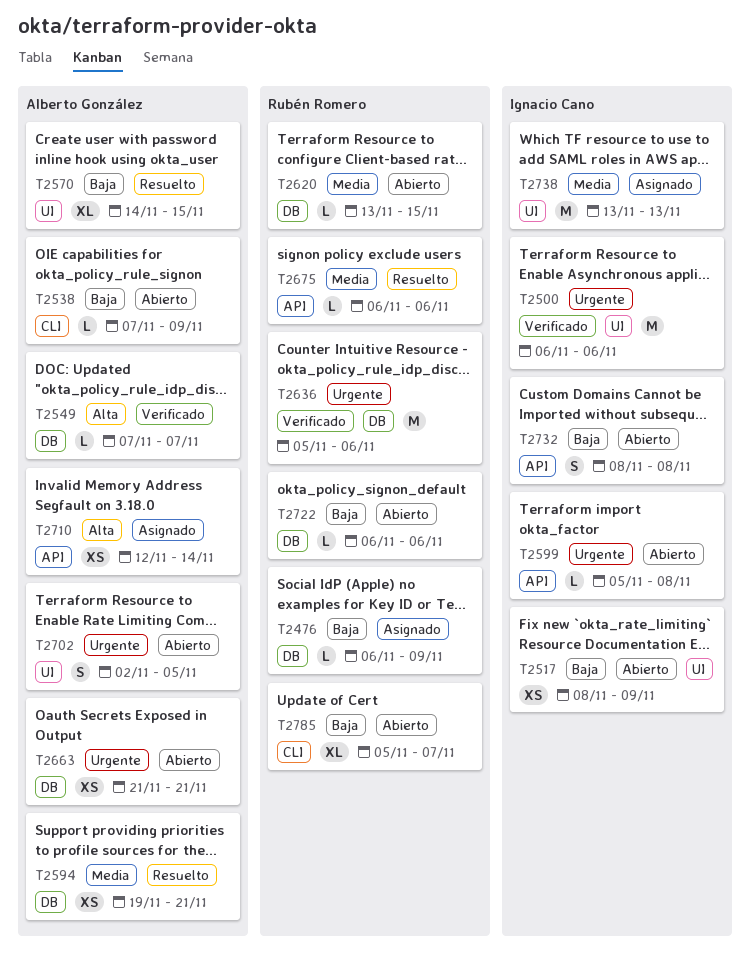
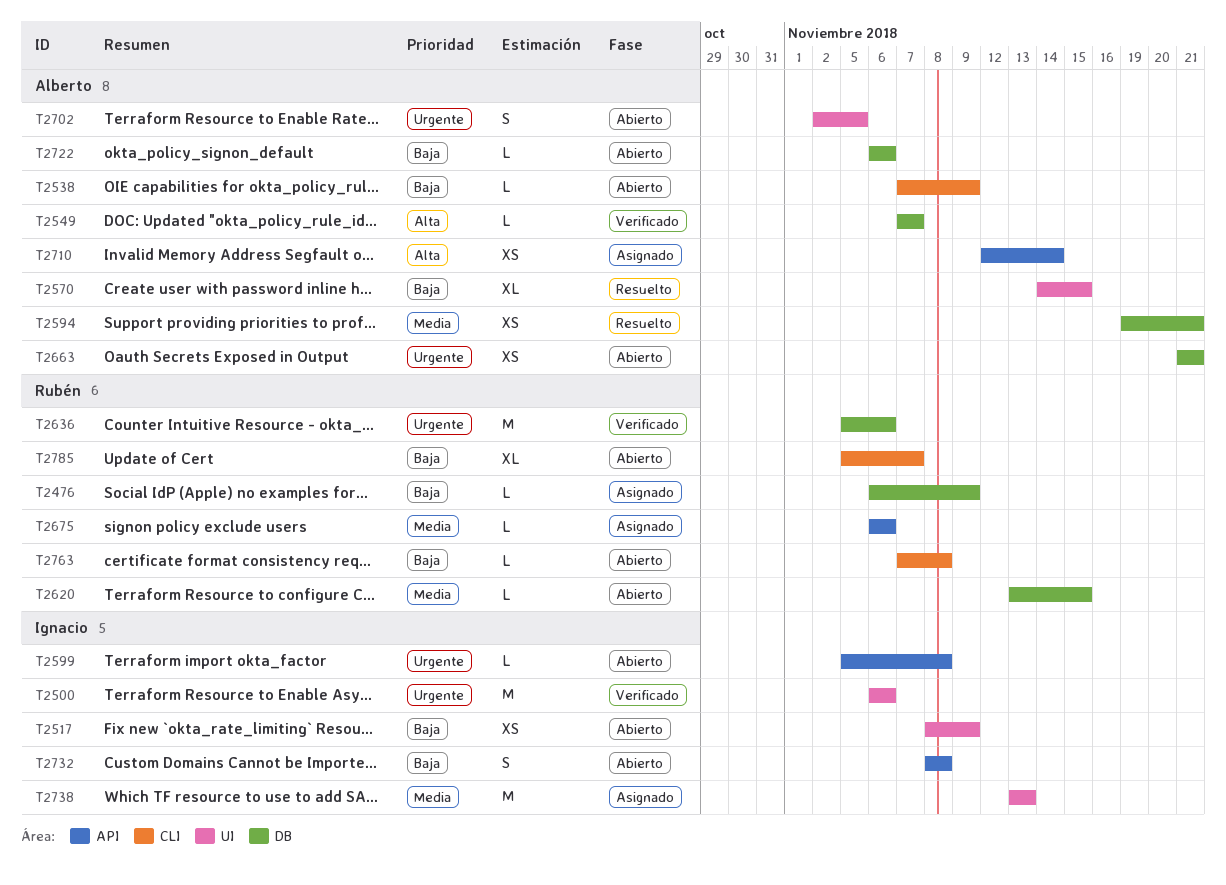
T2675, status: Resuelto -> Asignado
T2722, owner: Rubén Romero -> Alberto González
T2763: none -> present

